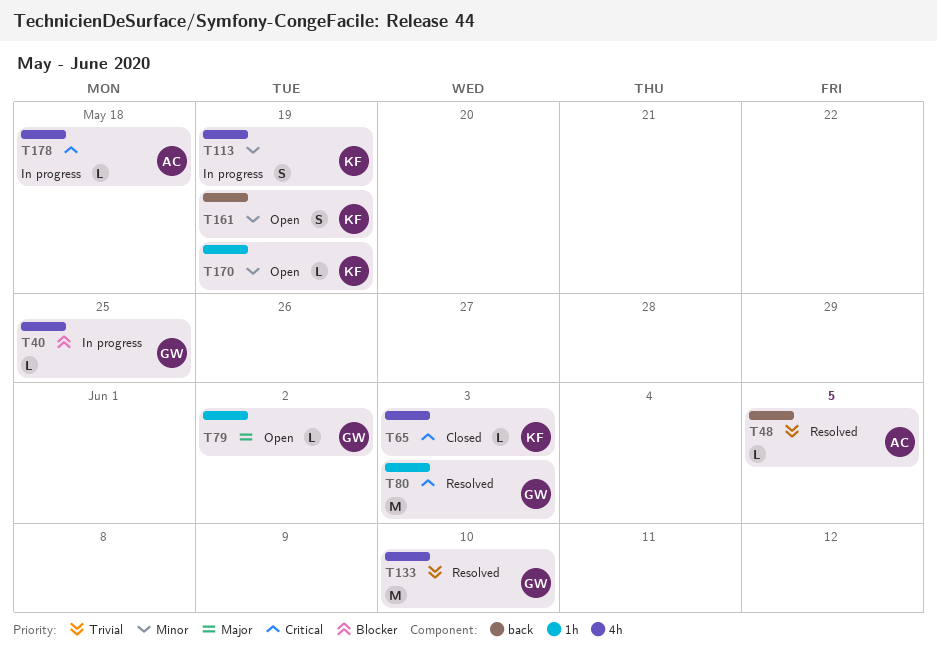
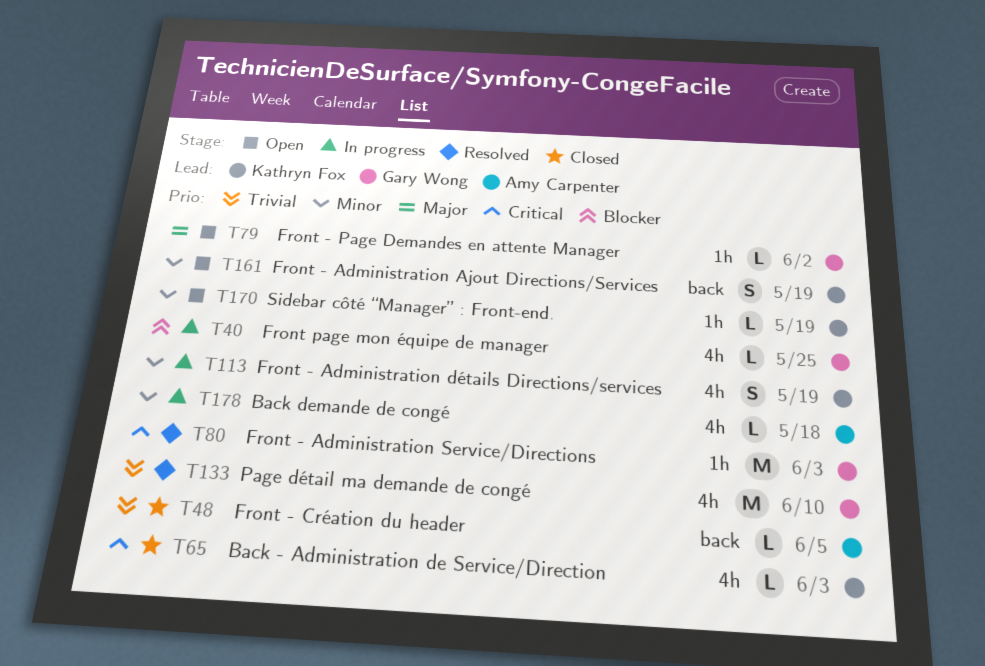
T48, status: Resolved -> Closed
T178, priority: Critical -> Minor

